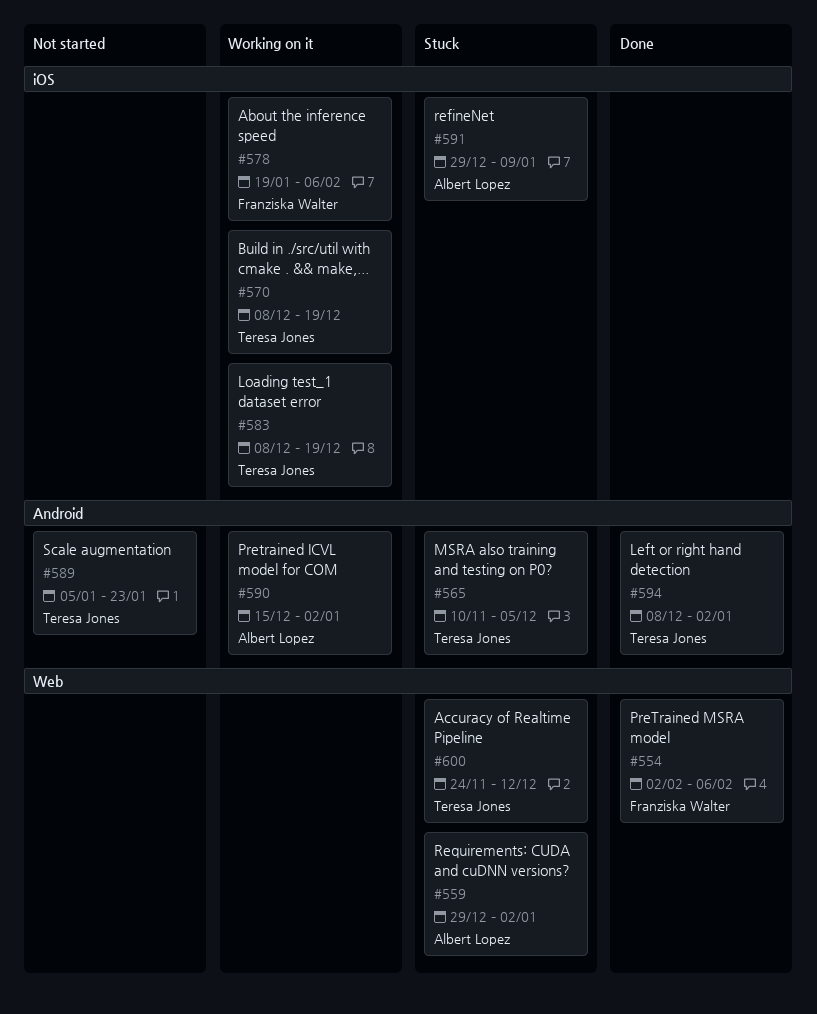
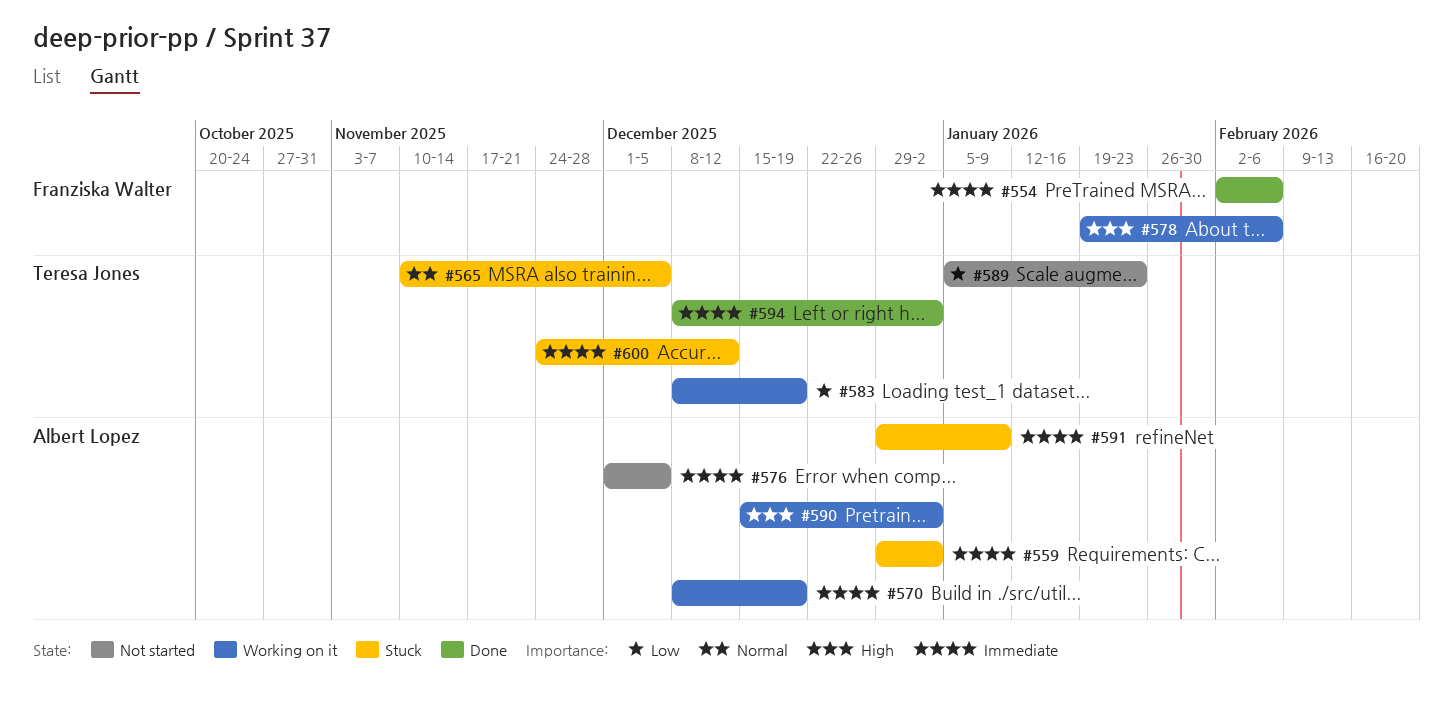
#570, owner: Teresa Jones -> Albert Lopez
#576: none -> present

